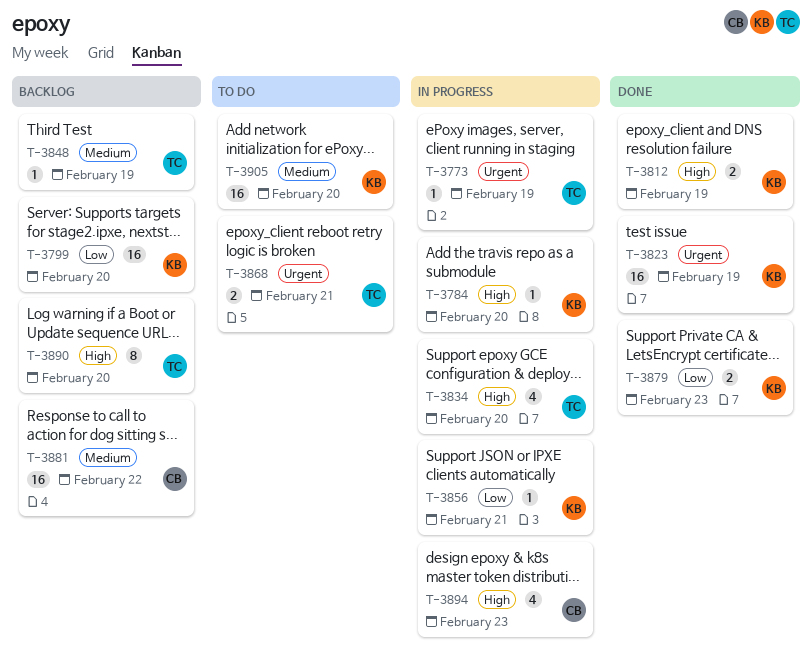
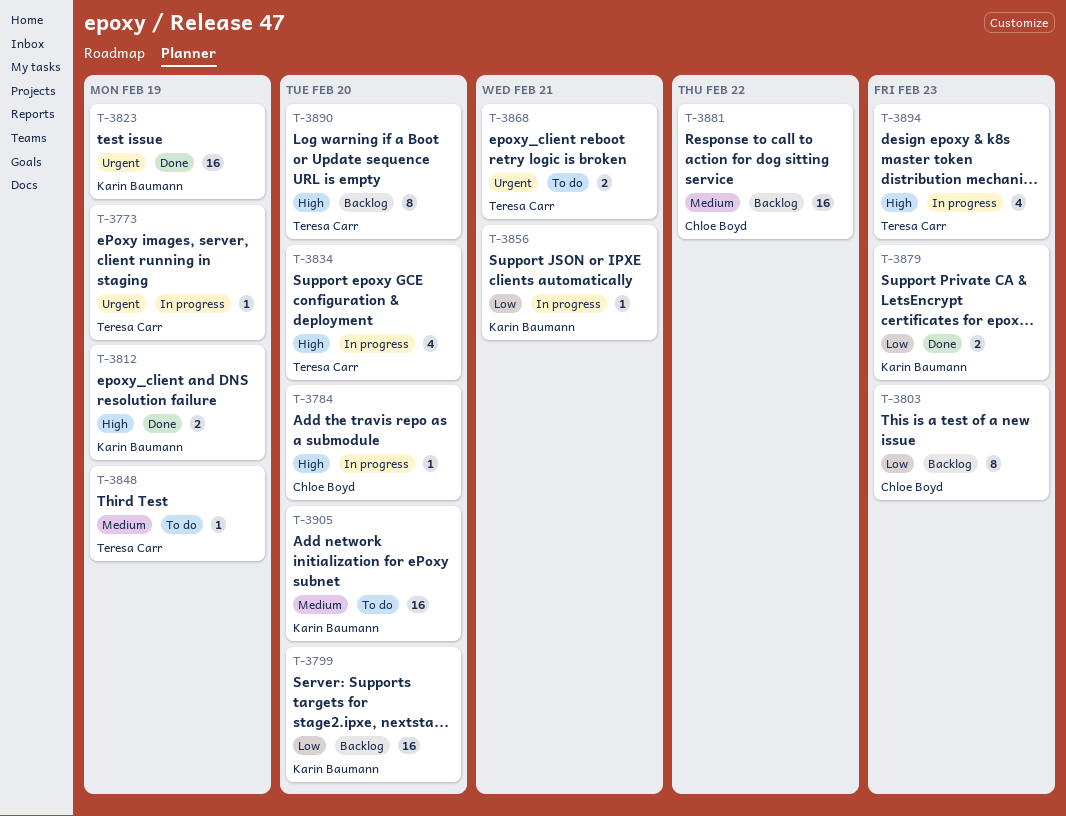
T-3784, owner: Karin Baumann -> Chloe Boyd
T-3803: none -> present
T-3848, status: Backlog -> To do
T-3894, owner: Chloe Boyd -> Teresa Carr

